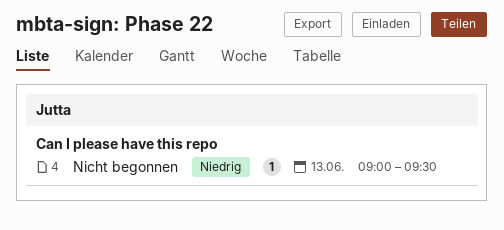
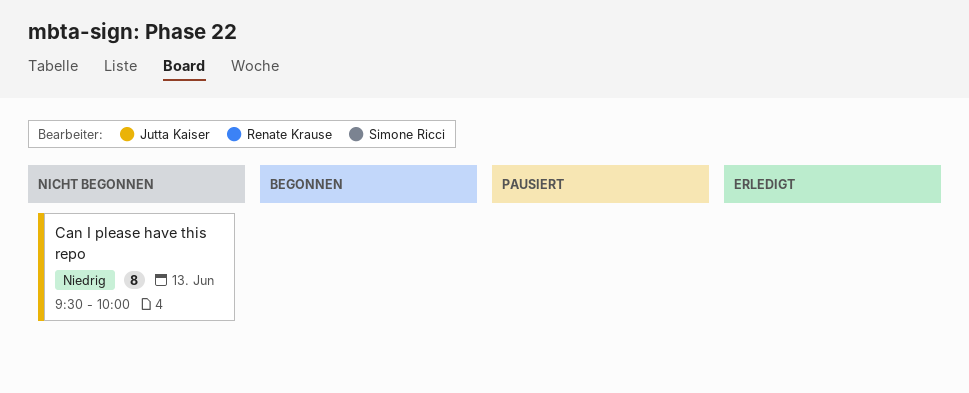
Can I please have this repo, estimate: 1 -> 8
Can I please have this repo, begins: 09:00 -> 09:30
Can I please have this repo, ends: 09:30 -> 10:00

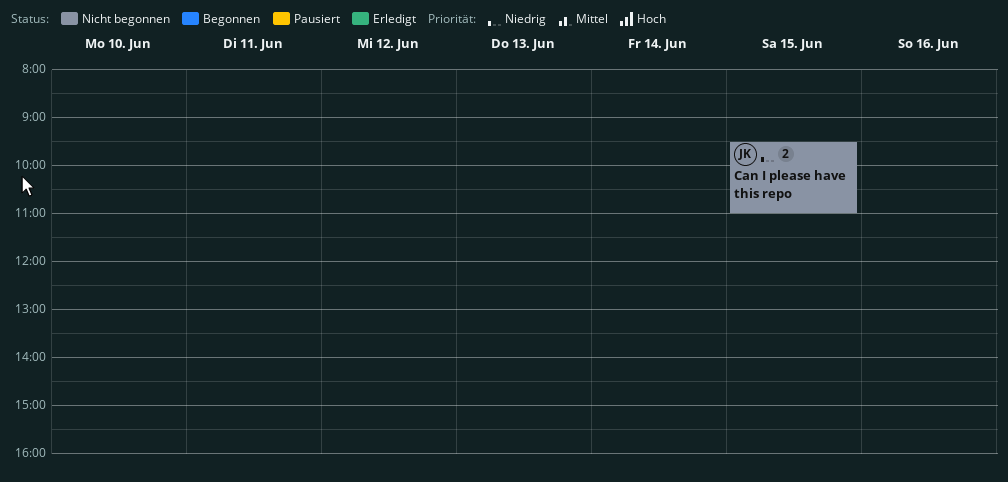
Can I please have this repo, estimate: 8 -> 2
Can I please have this repo, day: Jun 13 -> Jun 15
Can I please have this repo, ends: 10:00 -> 11:00

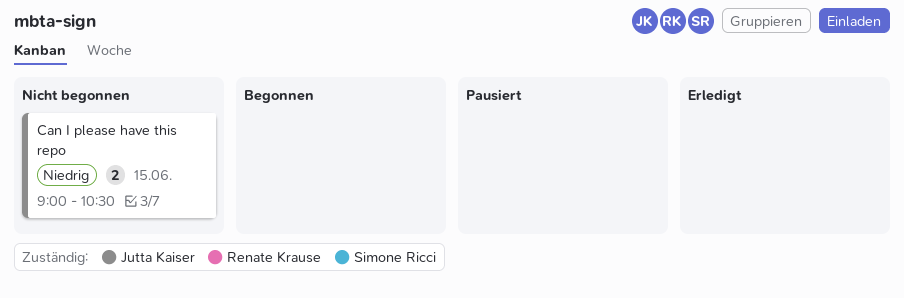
Can I please have this repo, begins: 09:30 -> 09:00
Can I please have this repo, ends: 11:00 -> 10:30

